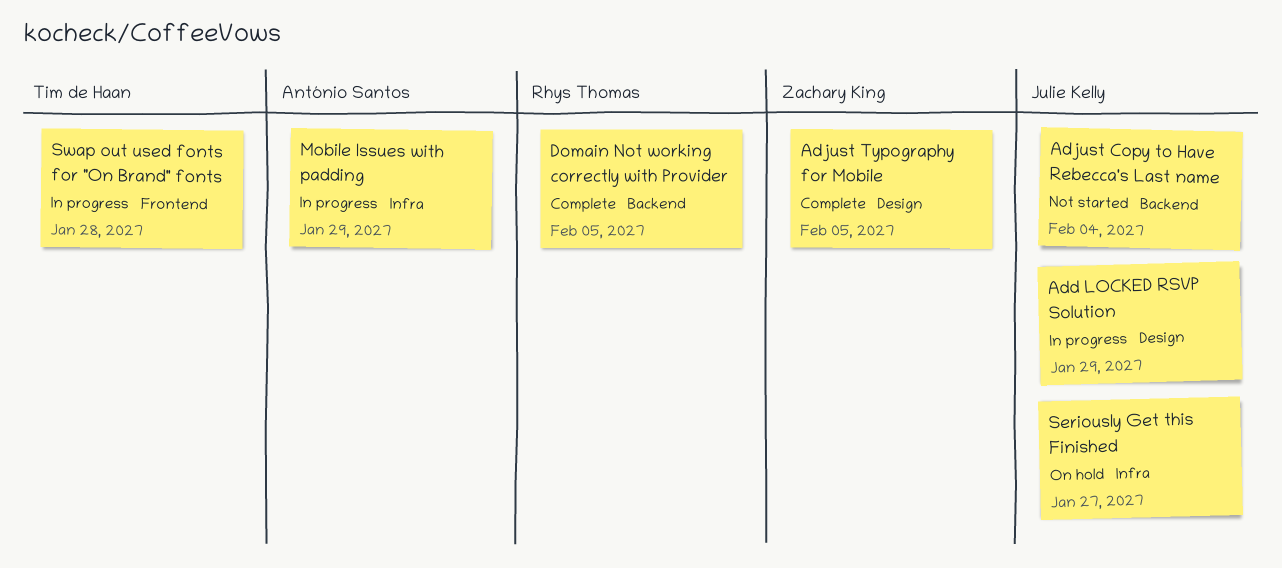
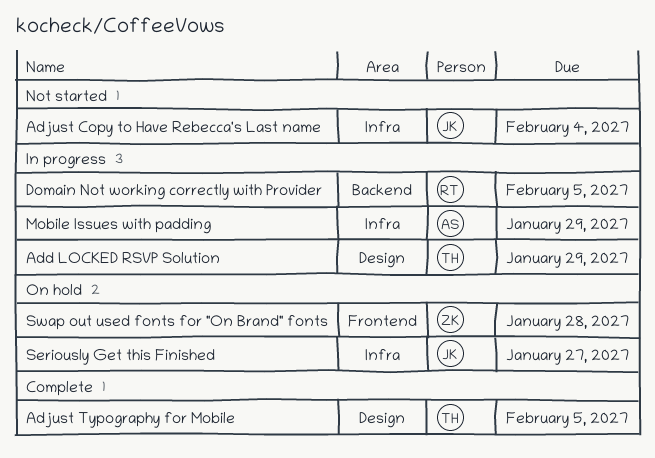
Add LOCKED RSVP Solution, owner: Julie Kelly -> Tim de Haan
Adjust Copy to Have Rebecca's Last name, label: Backend -> Infra
Adjust Typography for Mobile, owner: Zachary King -> Tim de Haan
Domain Not working correctly with Provider, status: Complete -> In progress
Swap out used fonts for "On Brand" fonts, status: In progress -> On hold
Swap out used fonts for "On Brand" fonts, owner: Tim de Haan -> Zachary King

